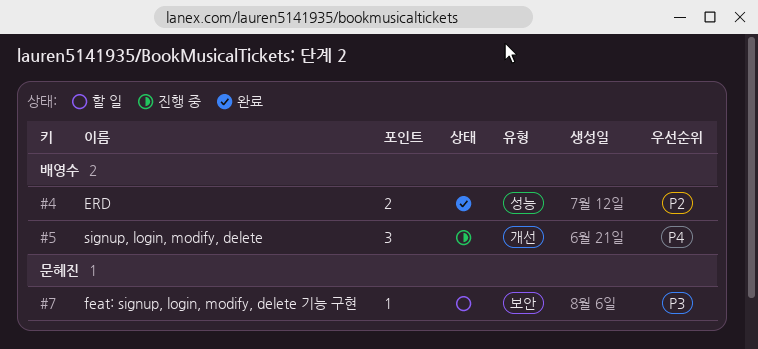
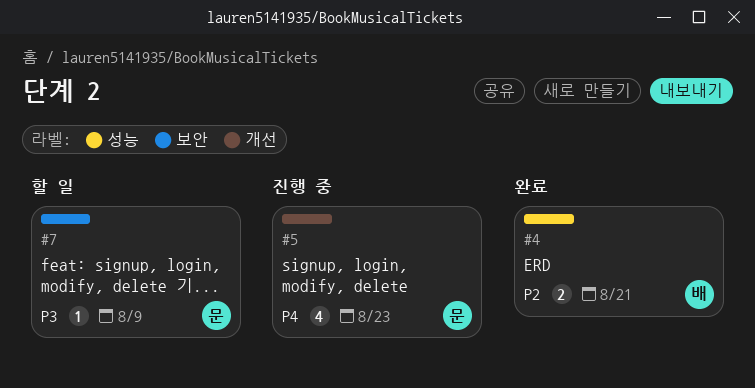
#5, owner: 배영수 -> 문혜진
#5, estimate: 3 -> 4

